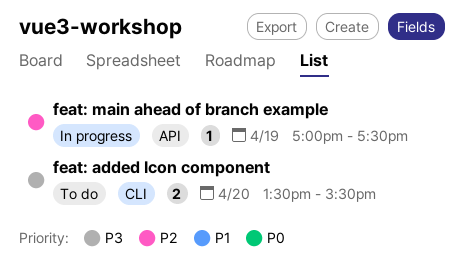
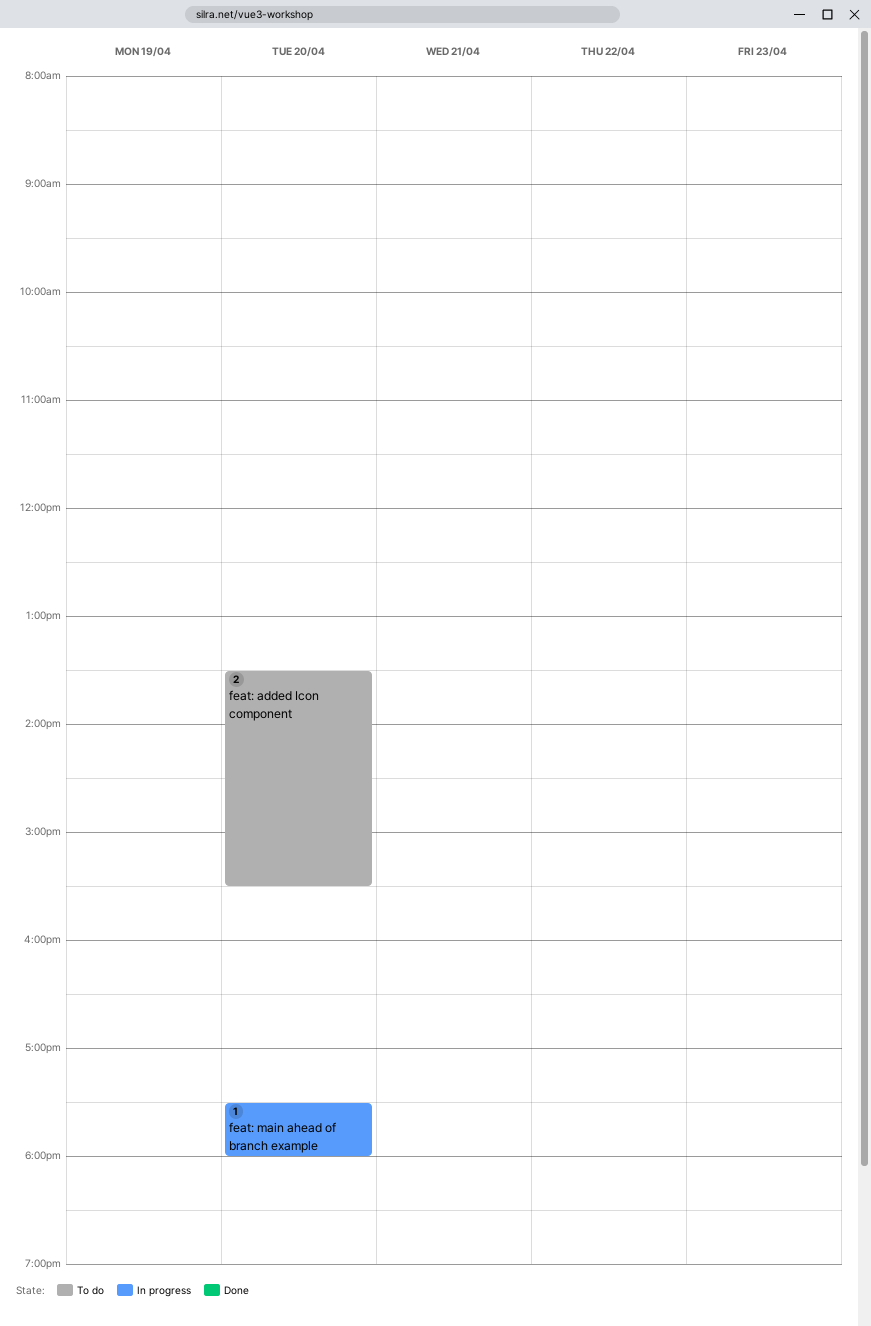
feat: main ahead of branch example, day: Apr 19 -> Apr 20
feat: main ahead of branch example, begins: 17:00 -> 17:30
feat: main ahead of branch example, ends: 17:30 -> 18:00

